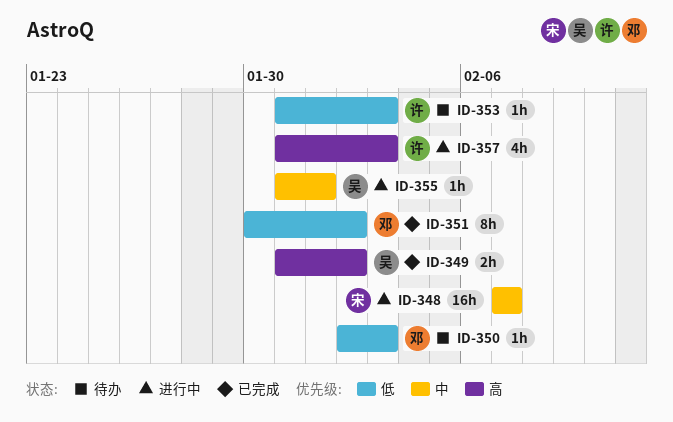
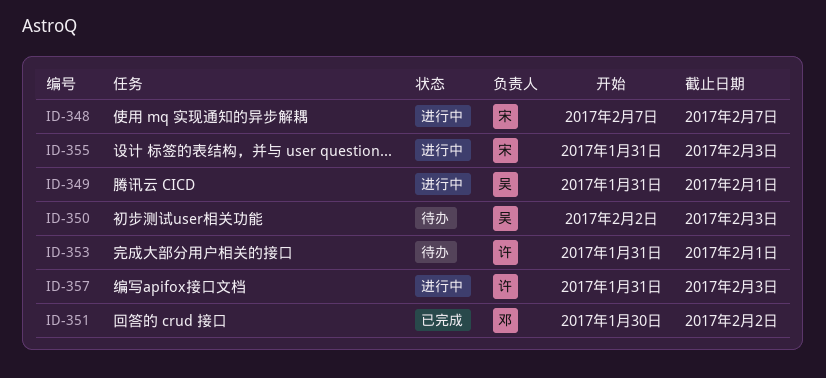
ID-349, status: 已完成 -> 进行中
ID-349, due: Feb 2 -> Feb 1
ID-350, owner: 邓 -> 吴
ID-353, due: Feb 3 -> Feb 1
ID-355, owner: 吴 -> 宋
ID-355, due: Feb 1 -> Feb 3

